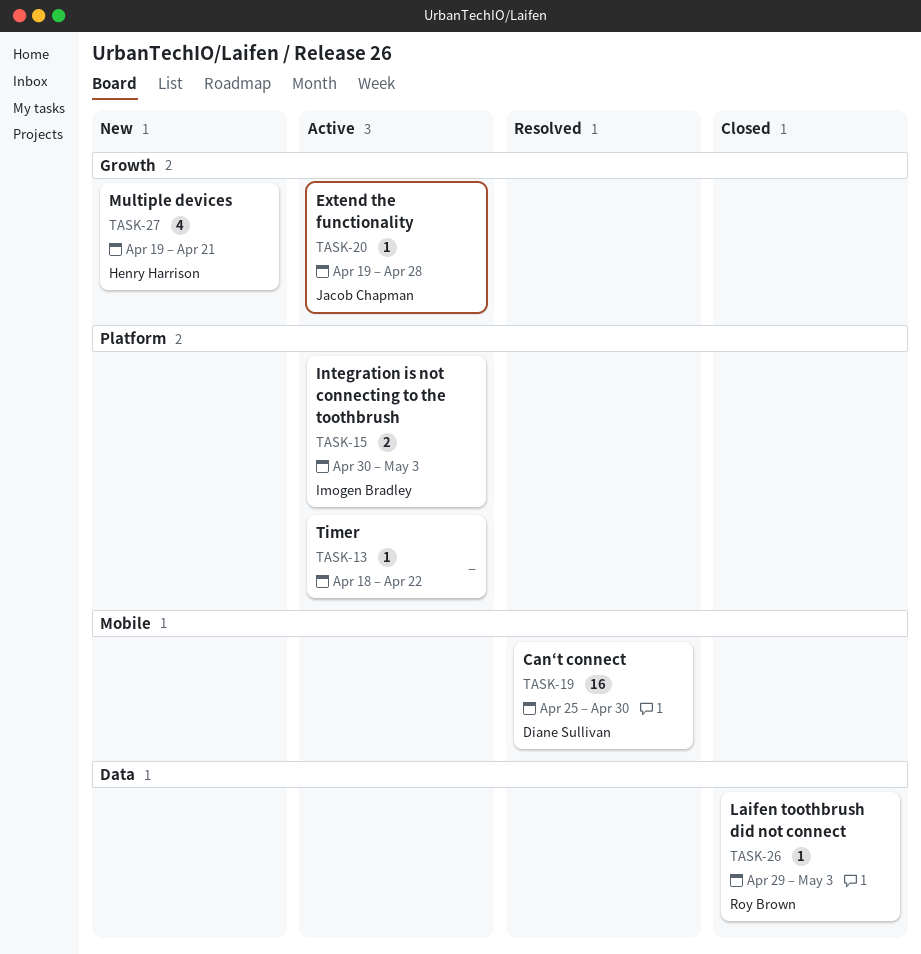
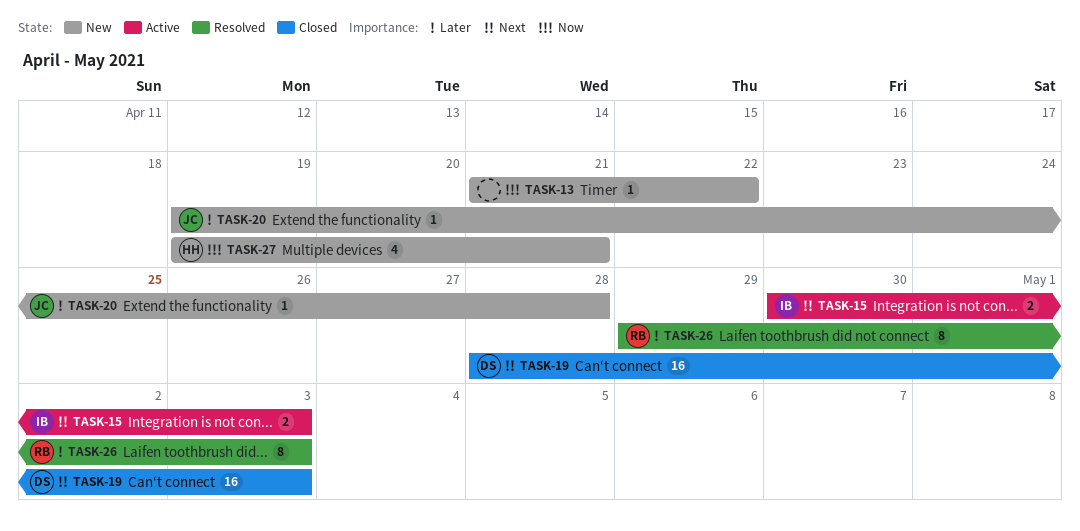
TASK-13, status: Active -> New
TASK-13, start: Apr 18 -> Apr 21
TASK-19, status: Resolved -> Closed
TASK-19, start: Apr 25 -> Apr 28
TASK-19, due: Apr 30 -> May 3
TASK-20, status: Active -> New
TASK-26, status: Closed -> Resolved
TASK-26, estimate: 1 -> 8

